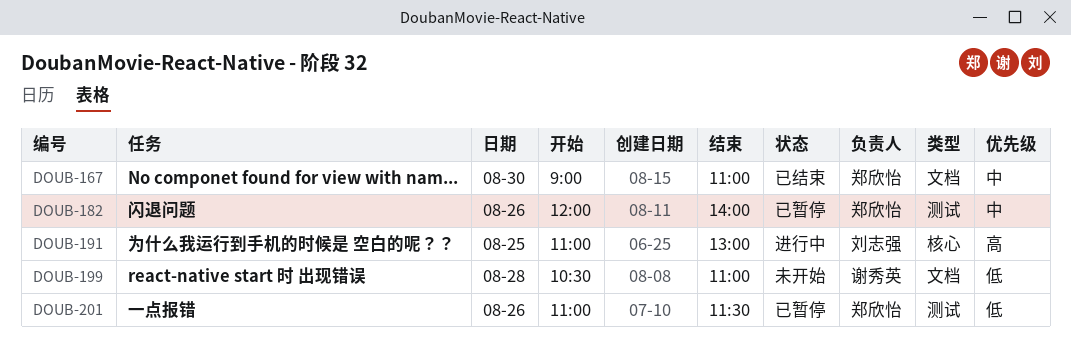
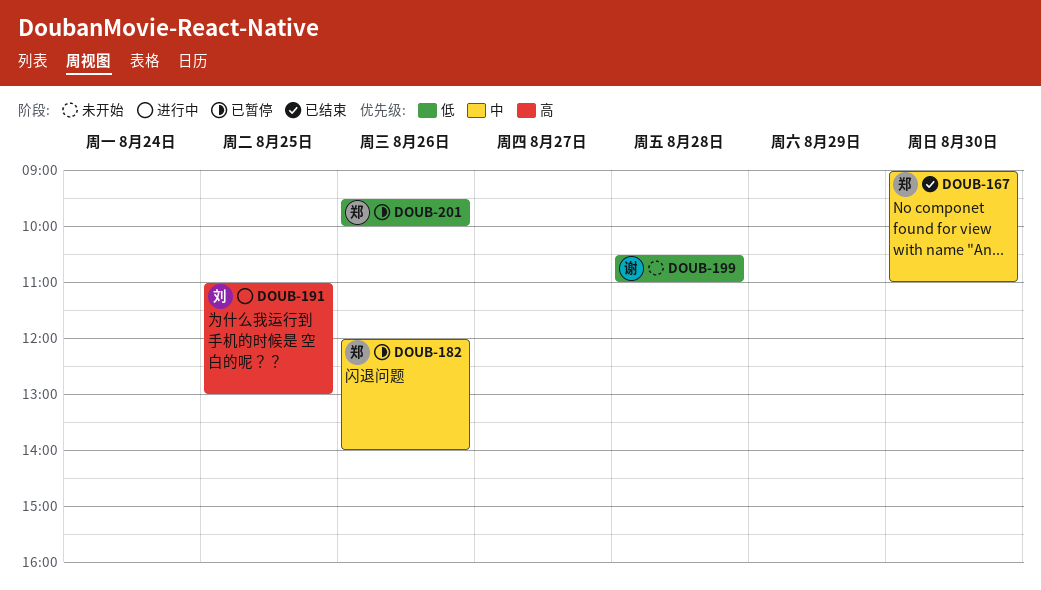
DOUB-201, begins: 11:00 -> 09:30
DOUB-201, ends: 11:30 -> 10:00

